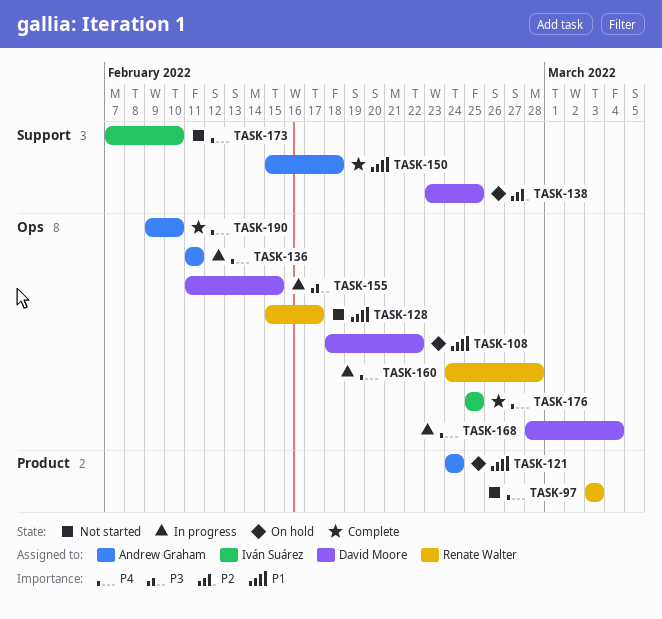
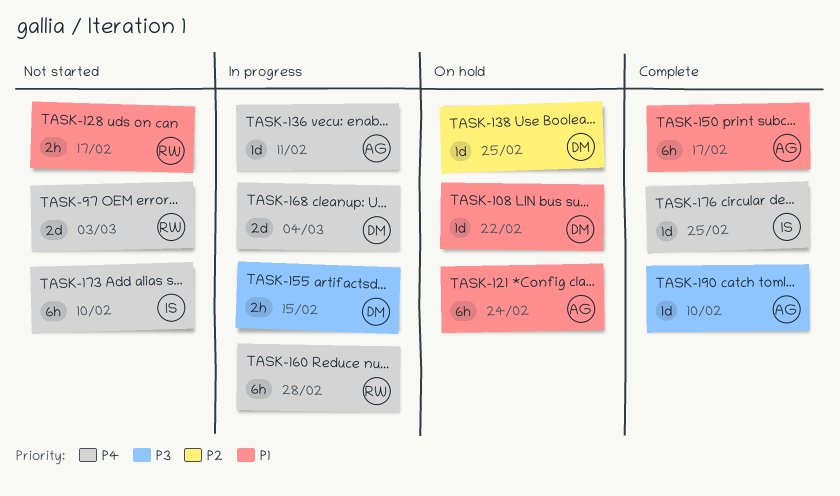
TASK-150, due: Feb 18 -> Feb 17
TASK-190, priority: P4 -> P3

